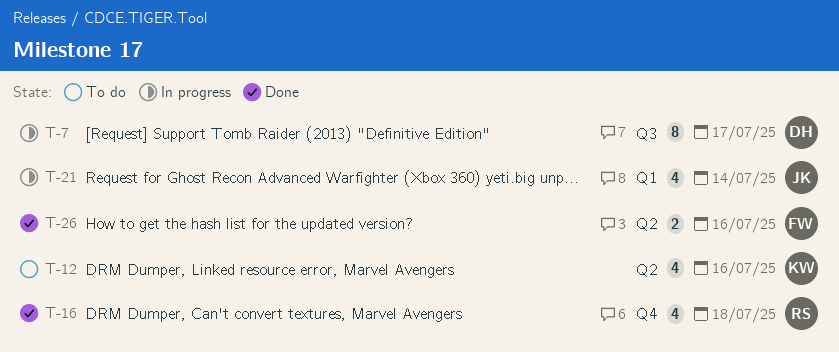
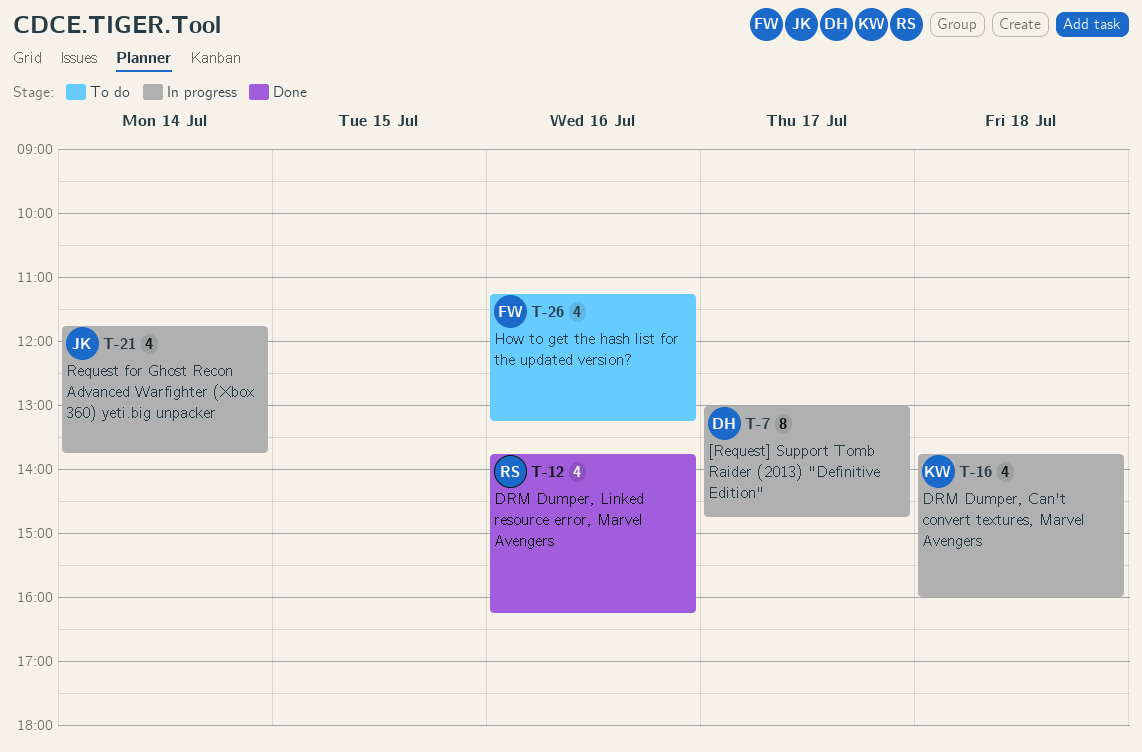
T-12, status: To do -> Done
T-12, owner: KW -> RS
T-16, status: Done -> In progress
T-16, owner: RS -> KW
T-26, status: Done -> To do
T-26, estimate: 2 -> 4

